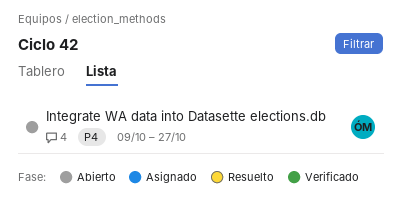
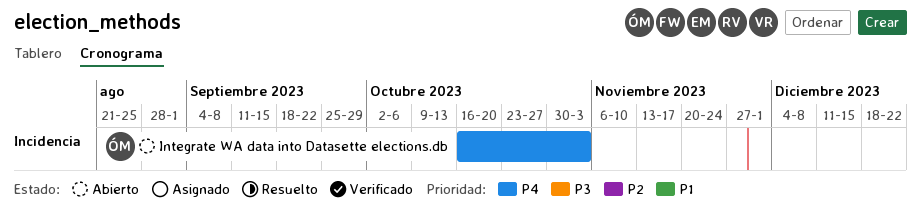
Integrate WA data into Datasette elections.db, start: Oct 9 -> Oct 16
Integrate WA data into Datasette elections.db, due: Oct 27 -> Nov 3

